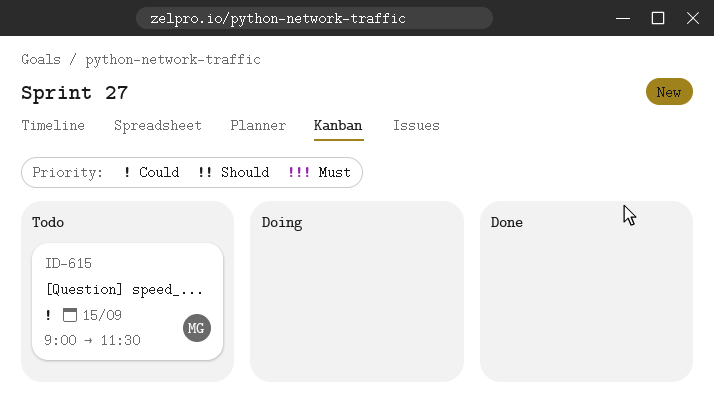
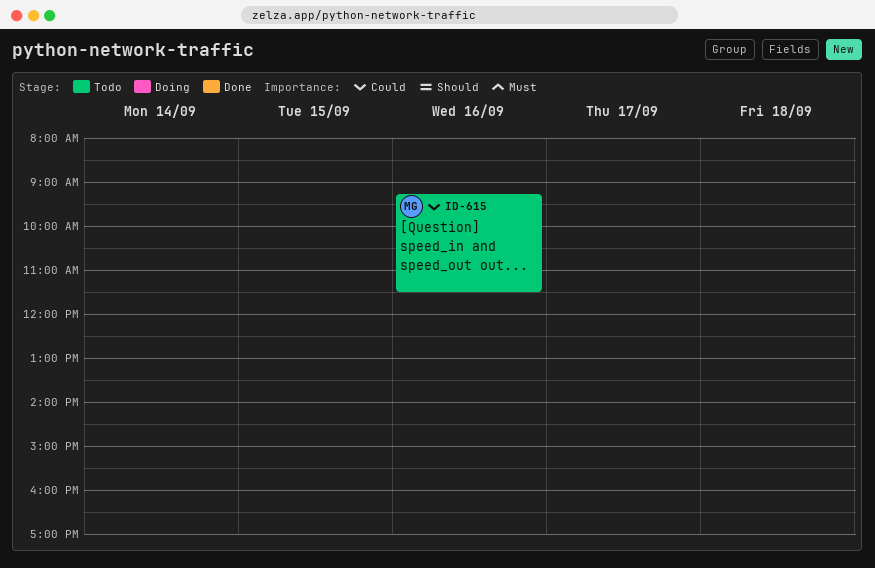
ID-615, day: Sep 15 -> Sep 16
ID-615, begins: 09:00 -> 09:15

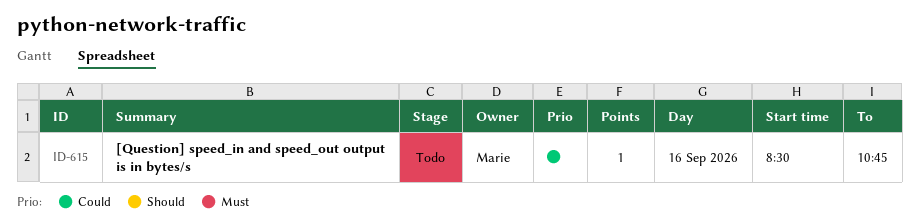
ID-615, begins: 09:15 -> 08:30
ID-615, ends: 11:30 -> 10:45

